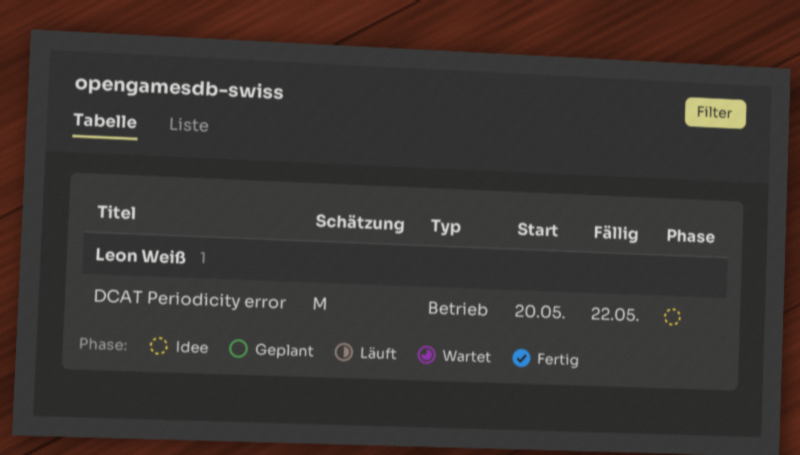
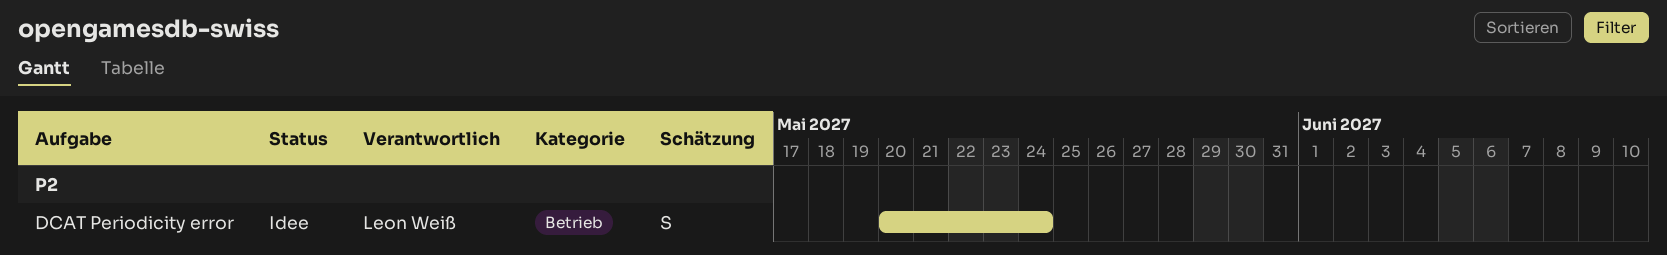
DCAT Periodicity error, estimate: M -> S
DCAT Periodicity error, due: May 22 -> May 24

